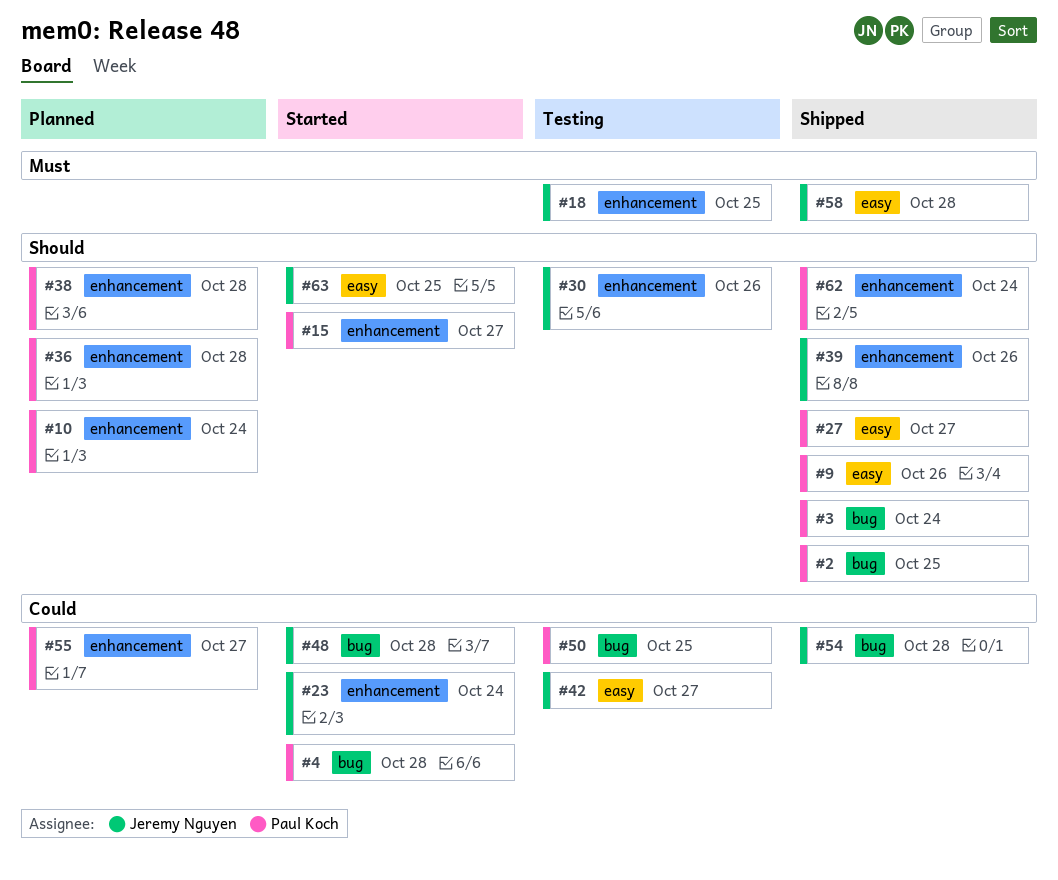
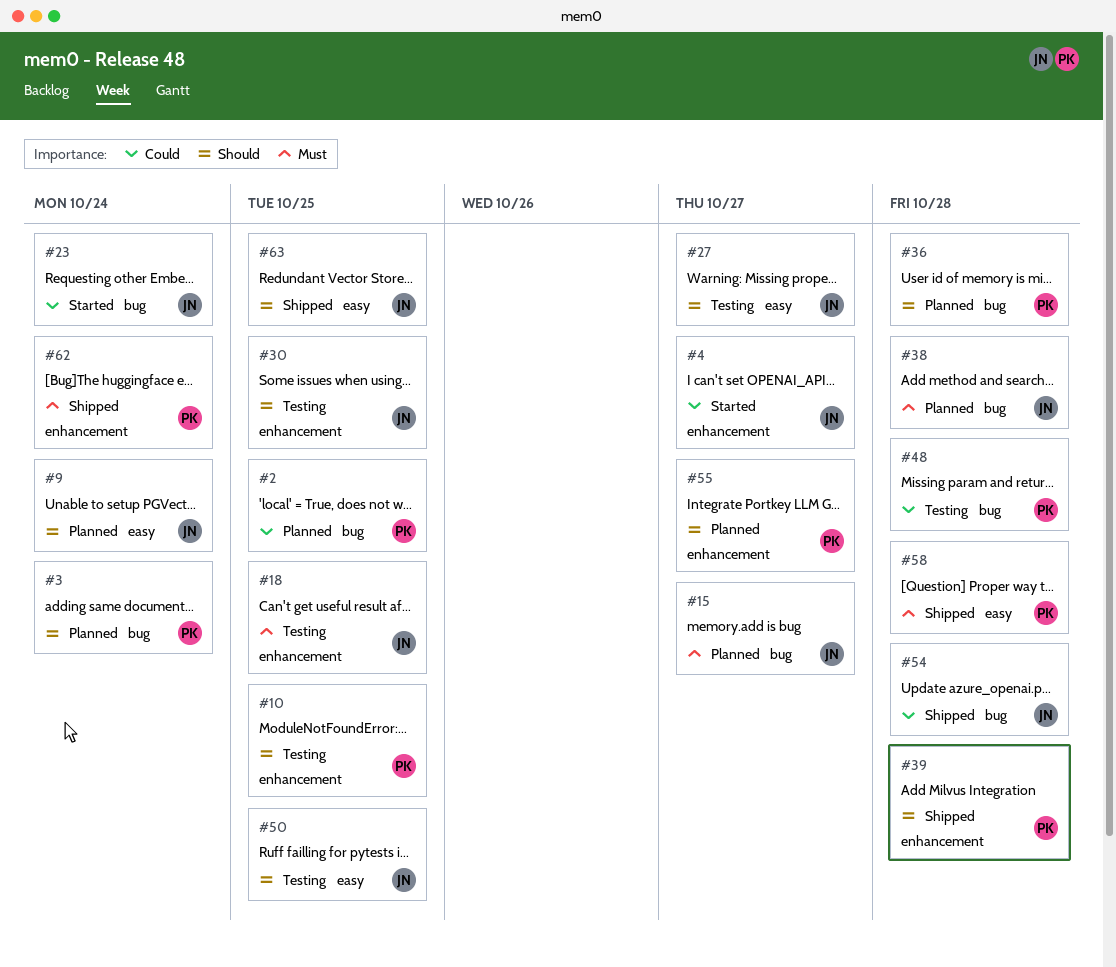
#2, status: Shipped -> Planned
#2, priority: Should -> Could
#3, status: Shipped -> Planned
#4, owner: Paul Koch -> Jeremy Nguyen
#4, label: bug -> enhancement
#4, due: Oct 28 -> Oct 27
#9, status: Shipped -> Planned
#9, owner: Paul Koch -> Jeremy Nguyen
#9, due: Oct 26 -> Oct 24
#10, status: Planned -> Testing
#10, due: Oct 24 -> Oct 25
#15, status: Started -> Planned
#15, owner: Paul Koch -> Jeremy Nguyen
#15, priority: Should -> Must
#15, label: enhancement -> bug
#23, label: enhancement -> bug
#27, status: Shipped -> Testing
#27, owner: Paul Koch -> Jeremy Nguyen
#30, due: Oct 26 -> Oct 25
#36, label: enhancement -> bug
#38, owner: Paul Koch -> Jeremy Nguyen
#38, priority: Should -> Must
#38, label: enhancement -> bug
#39, owner: Jeremy Nguyen -> Paul Koch
#39, due: Oct 26 -> Oct 28
#42: present -> none
#48, status: Started -> Testing
#48, owner: Jeremy Nguyen -> Paul Koch
#50, owner: Paul Koch -> Jeremy Nguyen
#50, priority: Could -> Should
#50, label: bug -> easy
#55, priority: Could -> Should
#58, owner: Jeremy Nguyen -> Paul Koch
#62, priority: Should -> Must
#63, status: Started -> Shipped

